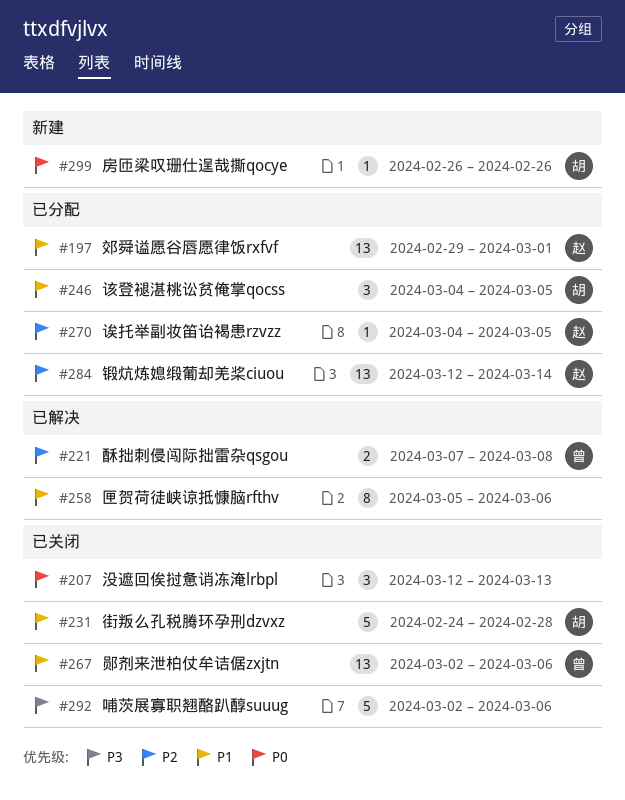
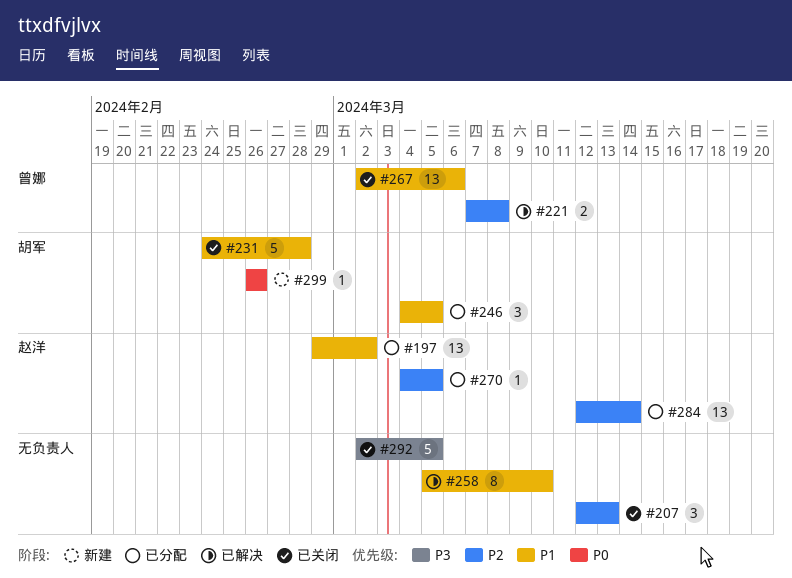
#197, due: Mar 1 -> Mar 2
#207, priority: P0 -> P2
#258, due: Mar 6 -> Mar 10
#292, due: Mar 6 -> Mar 5

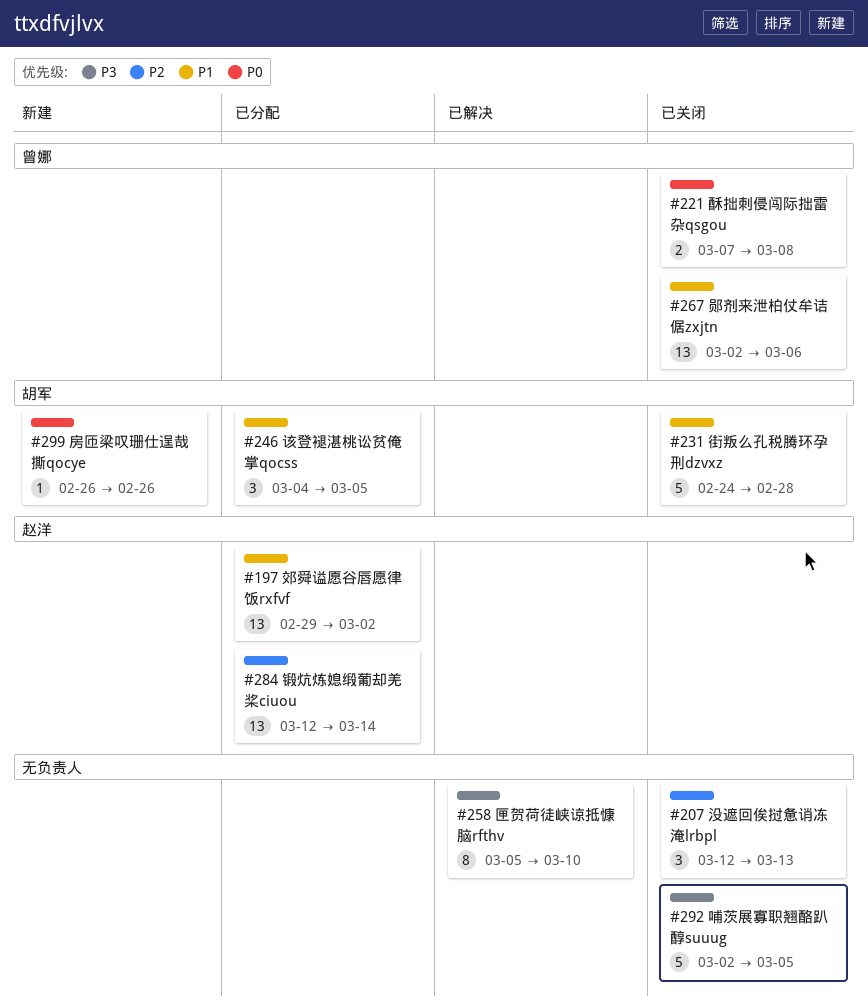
#221, status: 已解决 -> 已关闭
#221, priority: P2 -> P0
#258, priority: P1 -> P3
#270: present -> none

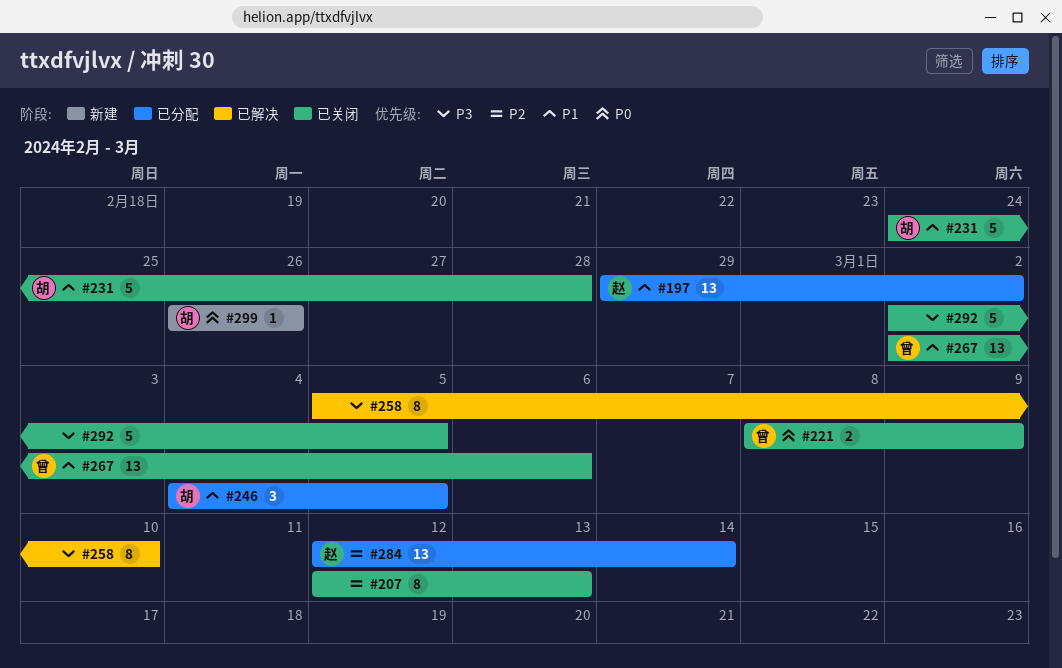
#207, estimate: 3 -> 8
#221, start: Mar 7 -> Mar 8
#221, due: Mar 8 -> Mar 9

